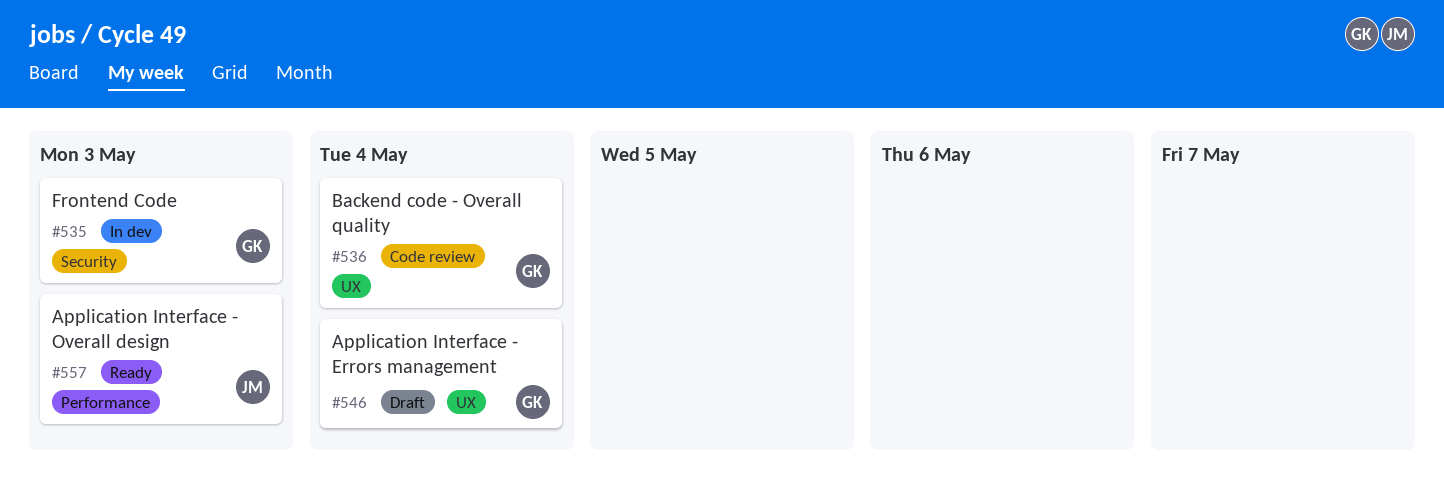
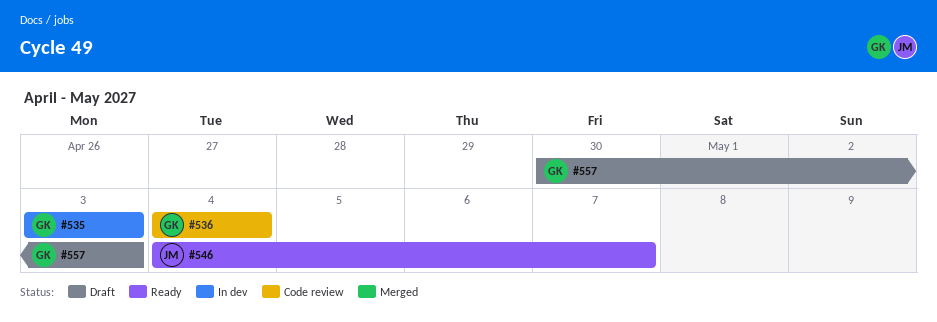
#546, status: Draft -> Ready
#546, owner: GK -> JM
#546, due: May 4 -> May 7
#557, status: Ready -> Draft
#557, owner: JM -> GK

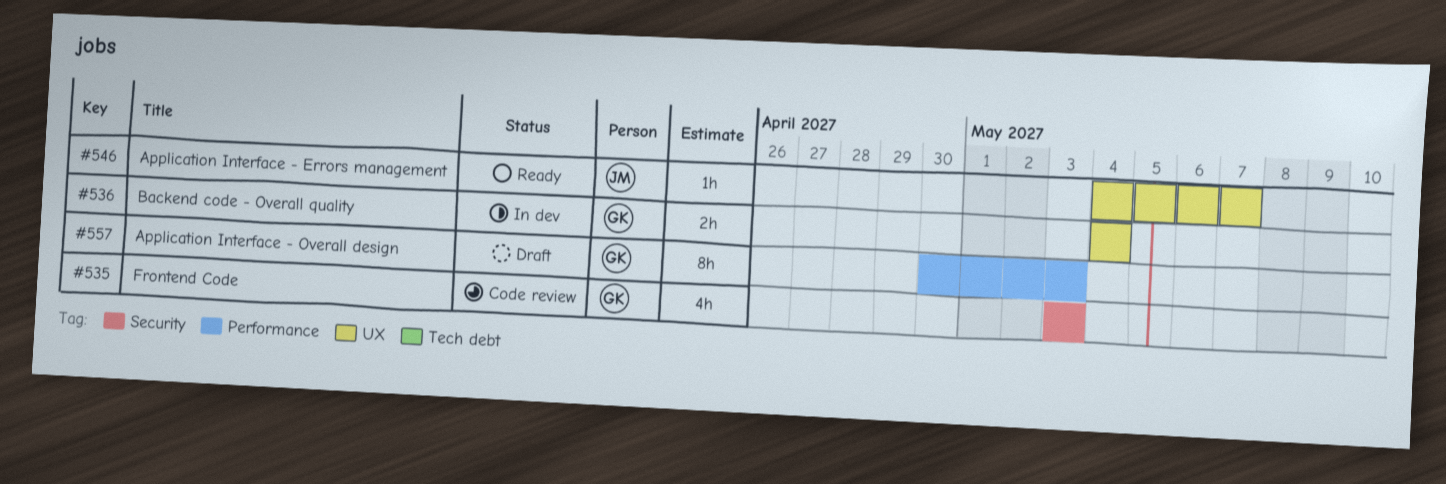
#535, status: In dev -> Code review
#536, status: Code review -> In dev

